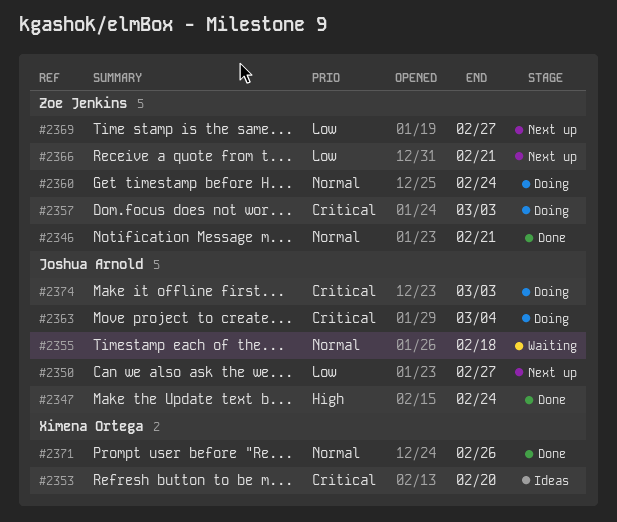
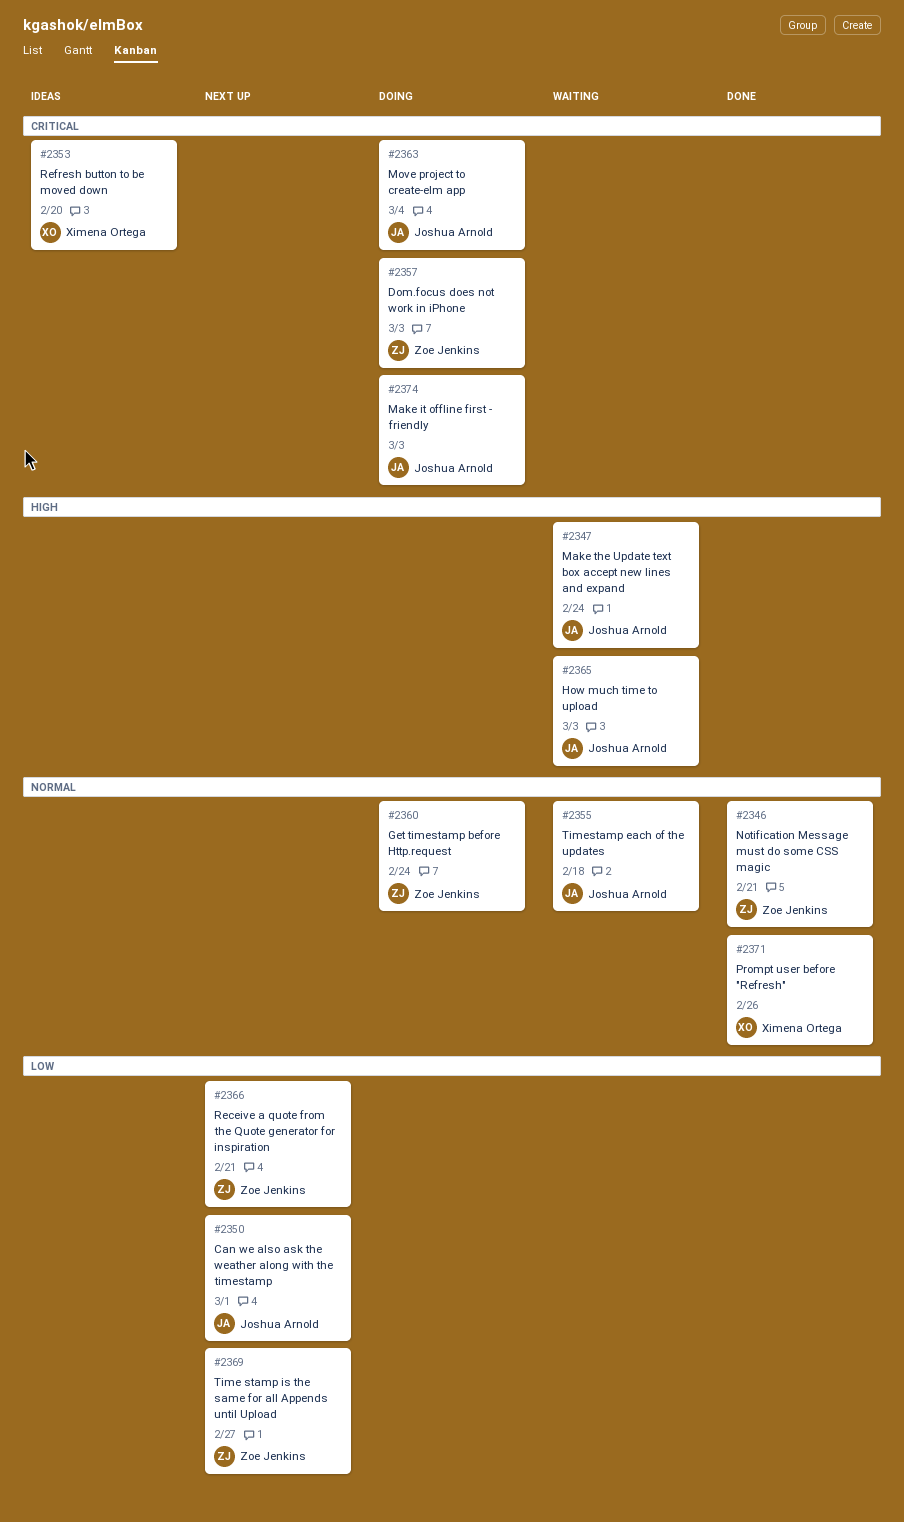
#2347, status: Done -> Waiting
#2350, due: Feb 27 -> Mar 1
#2365: none -> present

